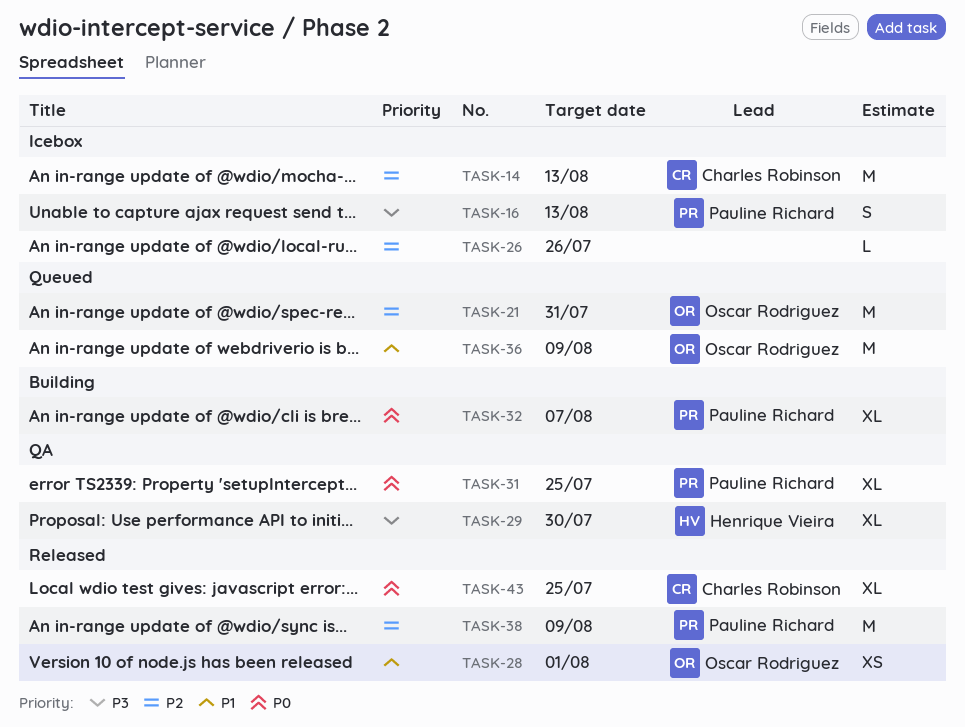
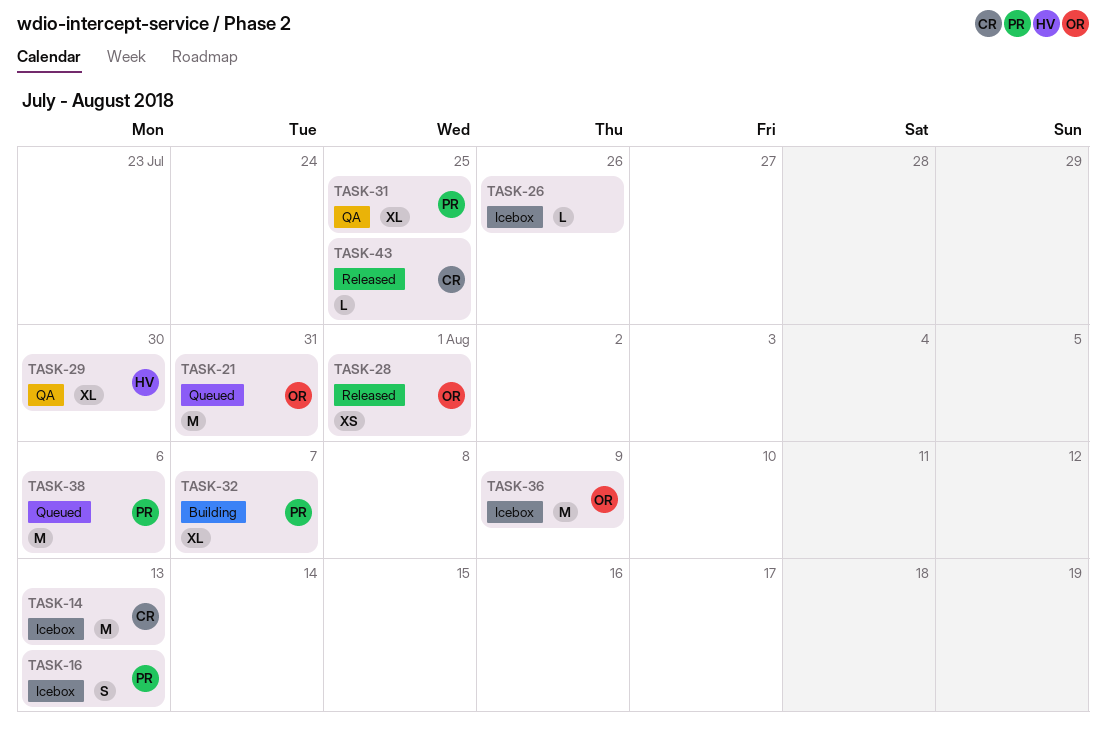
TASK-36, status: Queued -> Icebox
TASK-38, status: Released -> Queued
TASK-38, due: Aug 9 -> Aug 6
TASK-43, estimate: XL -> L

